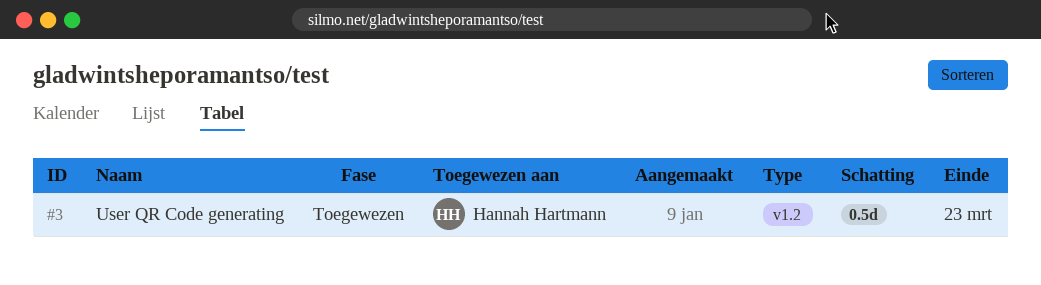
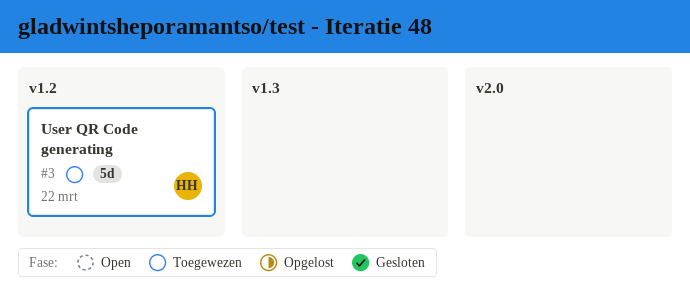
#3, estimate: 0.5d -> 5d
#3, due: Mar 23 -> Mar 22

